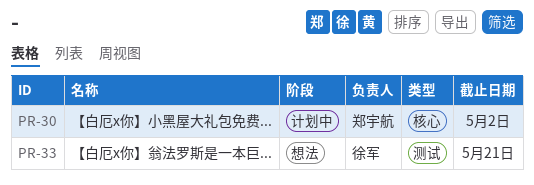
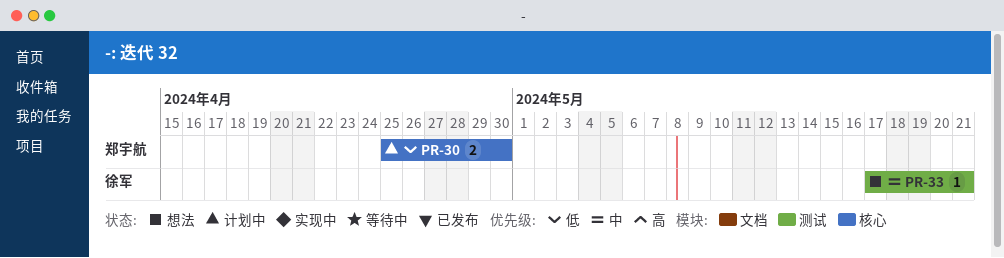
PR-30, due: May 2 -> Apr 30

